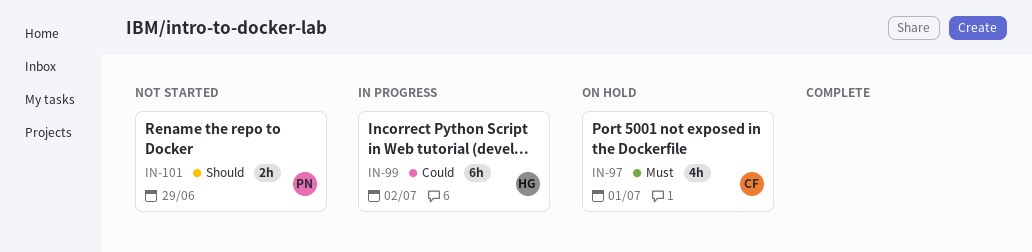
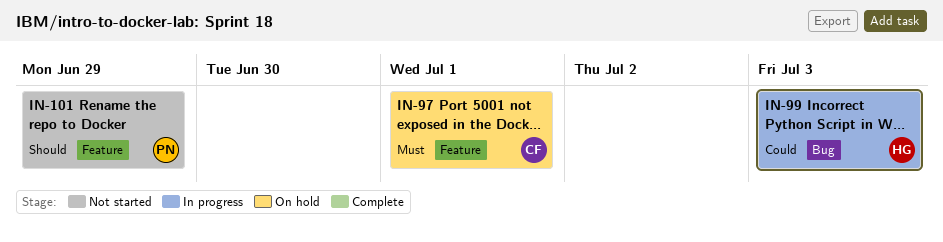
IN-99, due: Jul 2 -> Jul 3

